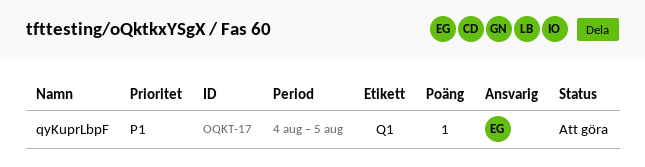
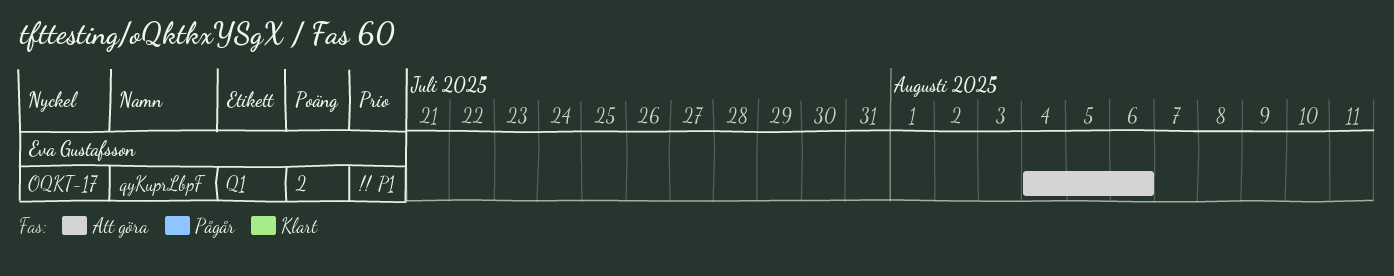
OQKT-17, estimate: 1 -> 2
OQKT-17, due: Aug 5 -> Aug 6

